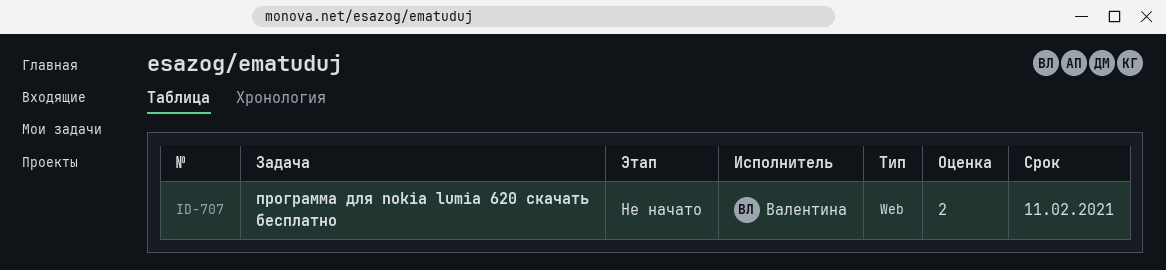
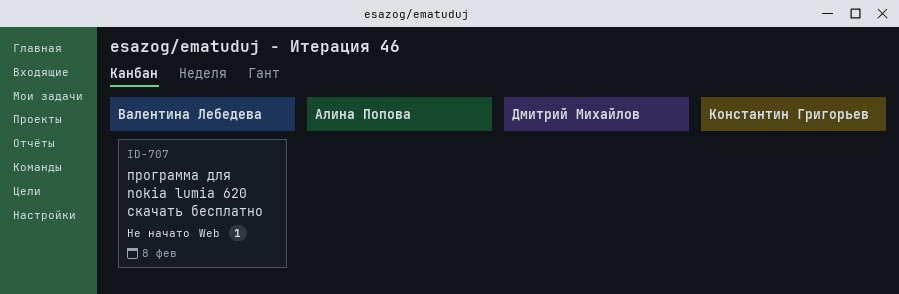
ID-707, estimate: 2 -> 1
ID-707, due: Feb 11 -> Feb 8

